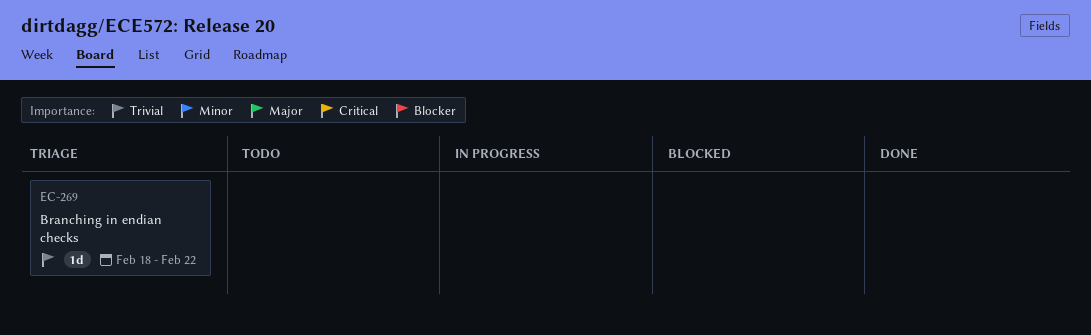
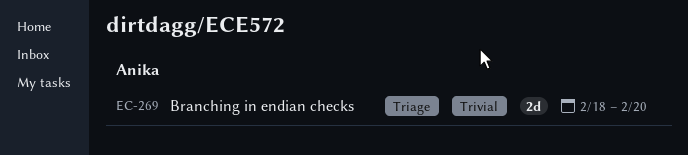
EC-269, estimate: 1d -> 2d
EC-269, due: Feb 22 -> Feb 20

